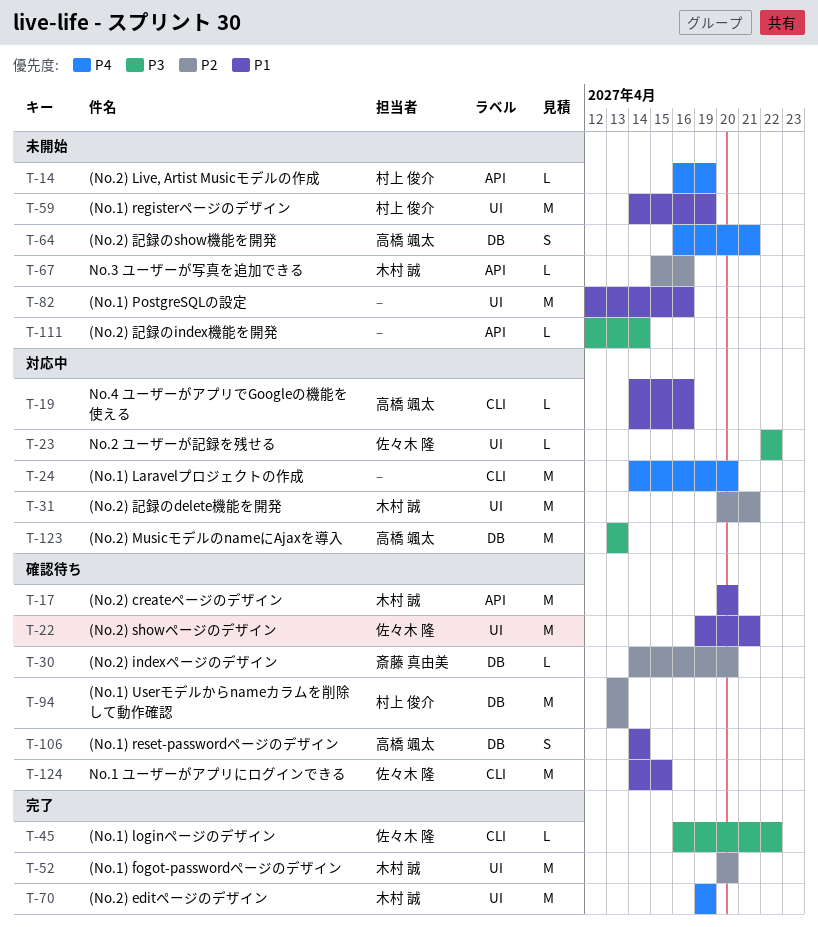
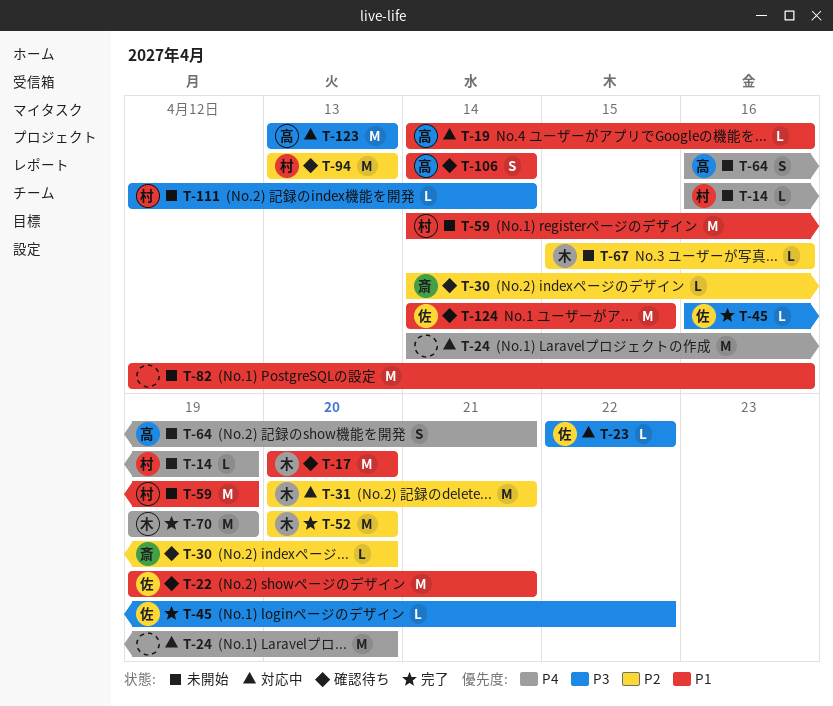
T-111, owner: none -> 村上 俊介

